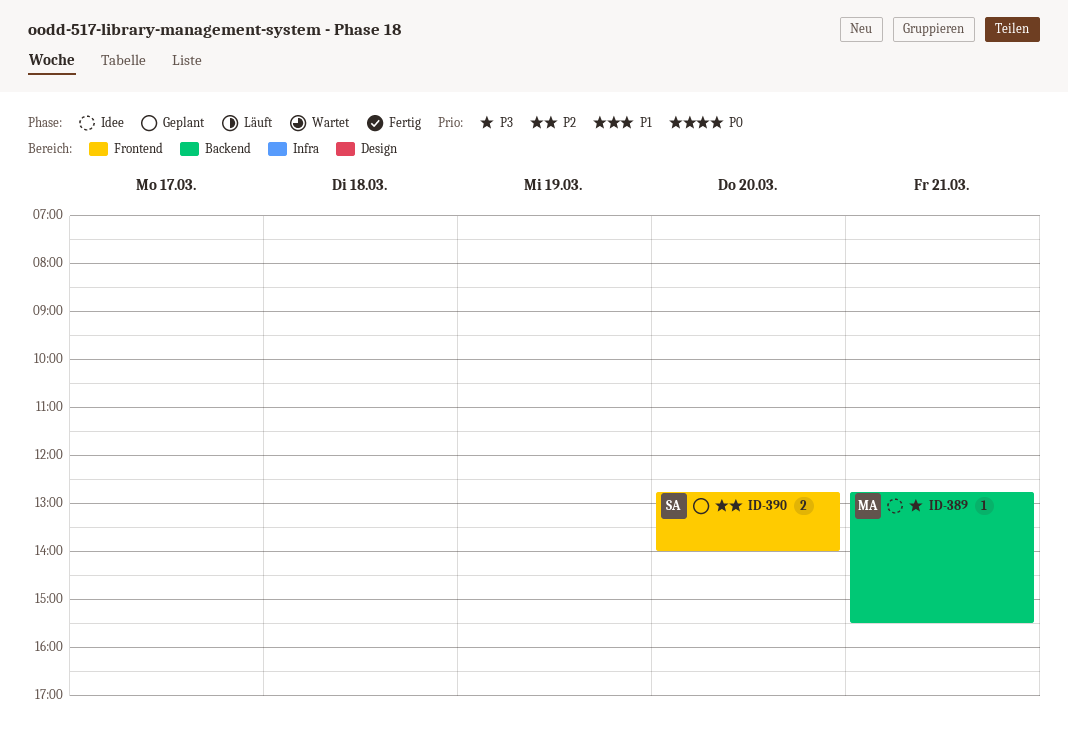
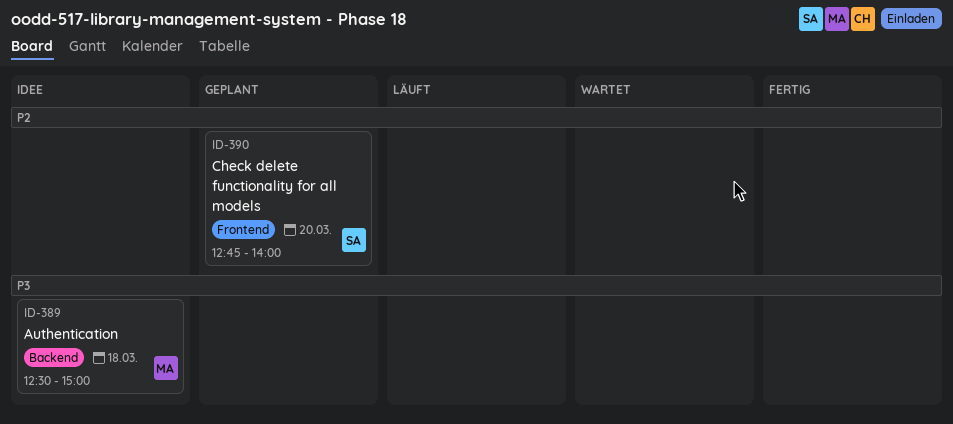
ID-389, day: Mar 21 -> Mar 18
ID-389, begins: 12:45 -> 12:30
ID-389, ends: 15:30 -> 15:00

